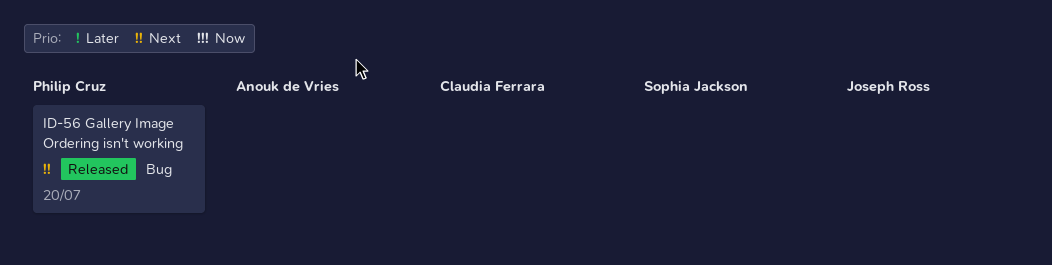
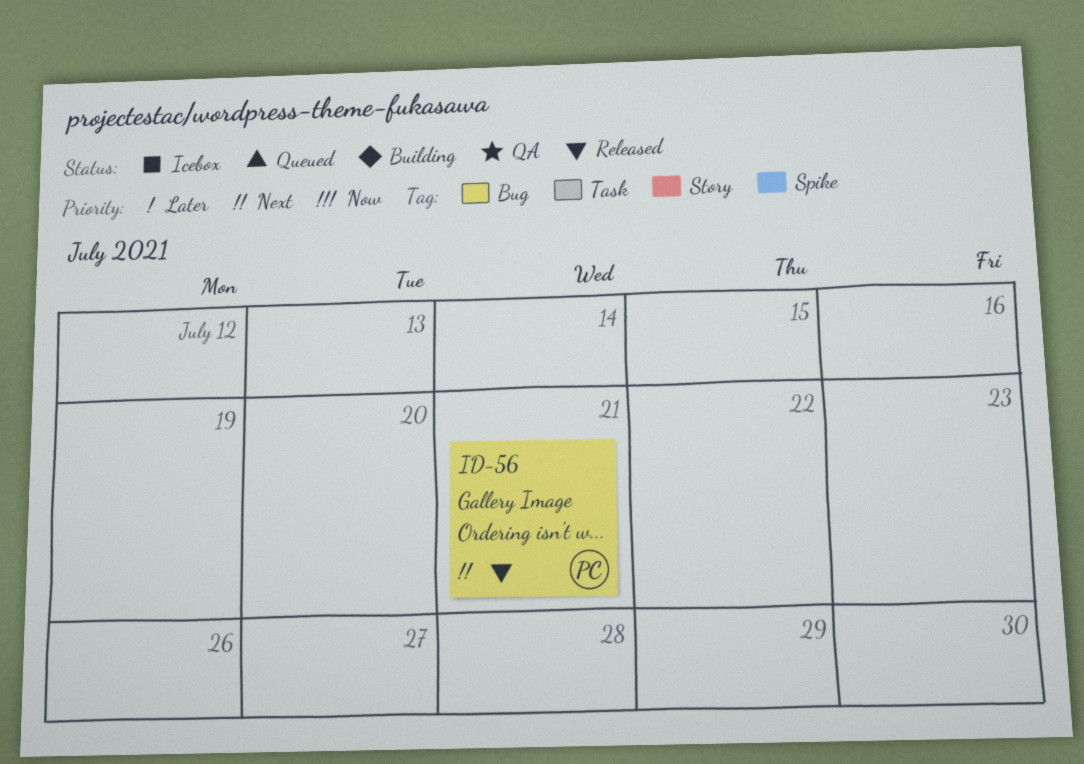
ID-56, due: Jul 20 -> Jul 21

